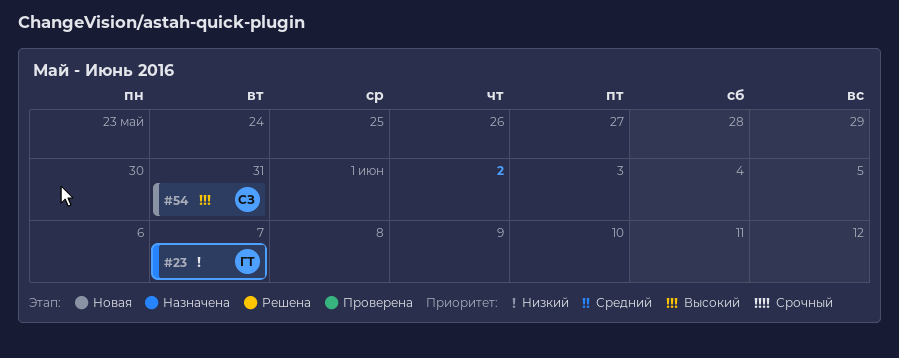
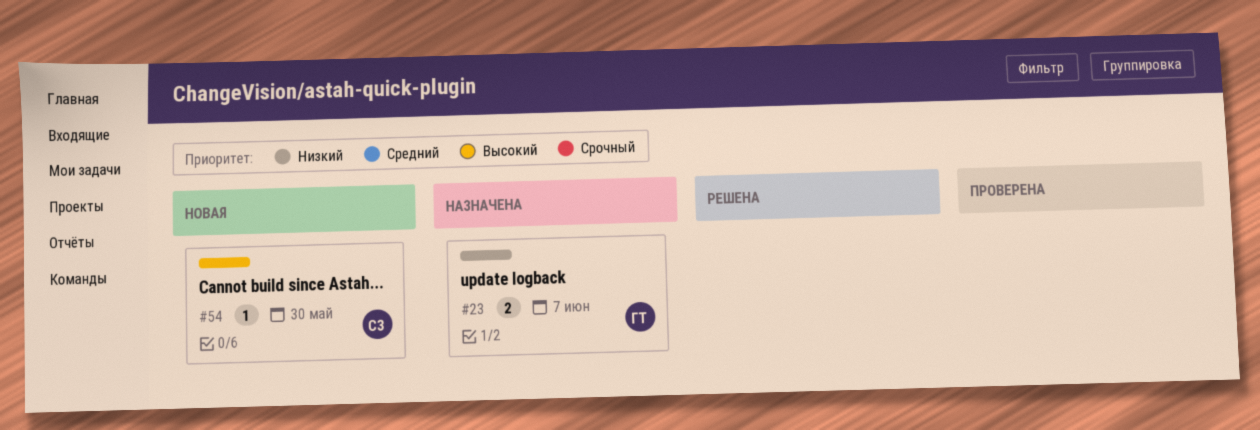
#54, due: May 31 -> May 30

